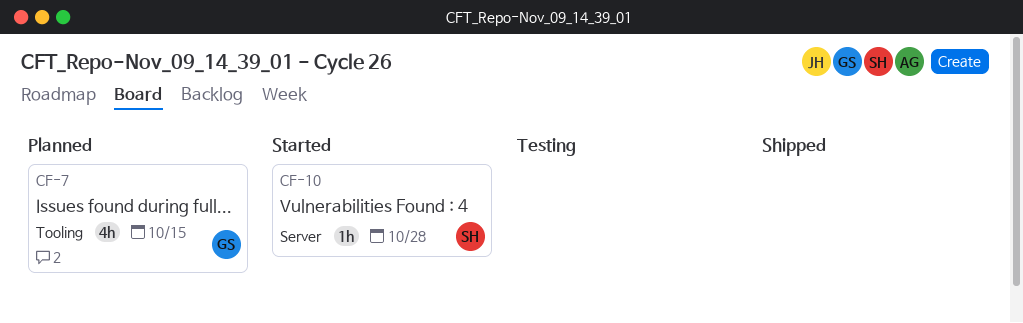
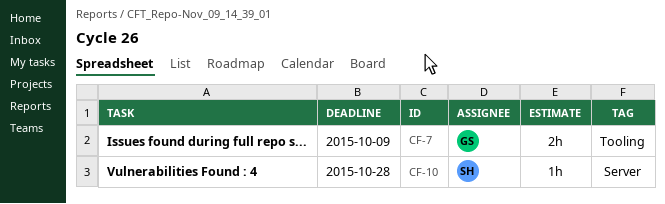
CF-7, estimate: 4h -> 2h
CF-7, due: Oct 15 -> Oct 9

